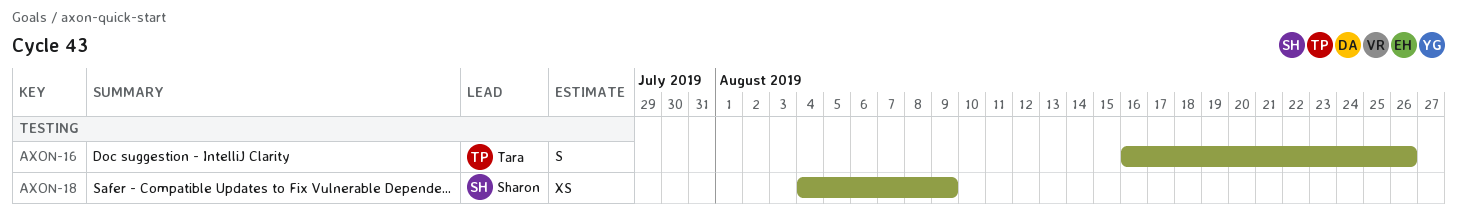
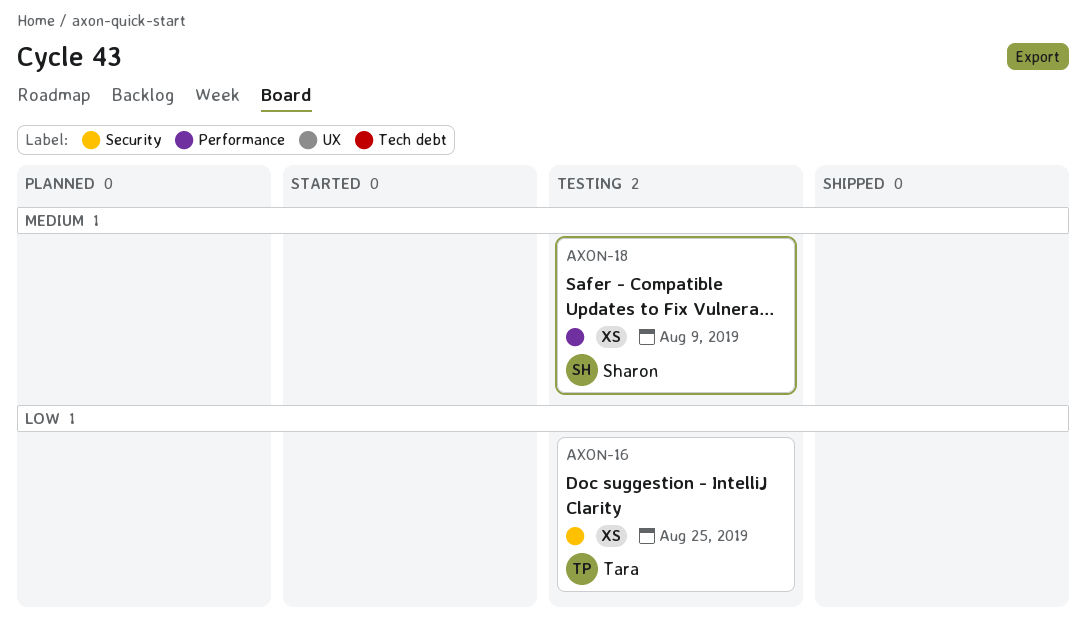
AXON-16, estimate: S -> XS
AXON-16, due: Aug 26 -> Aug 25

